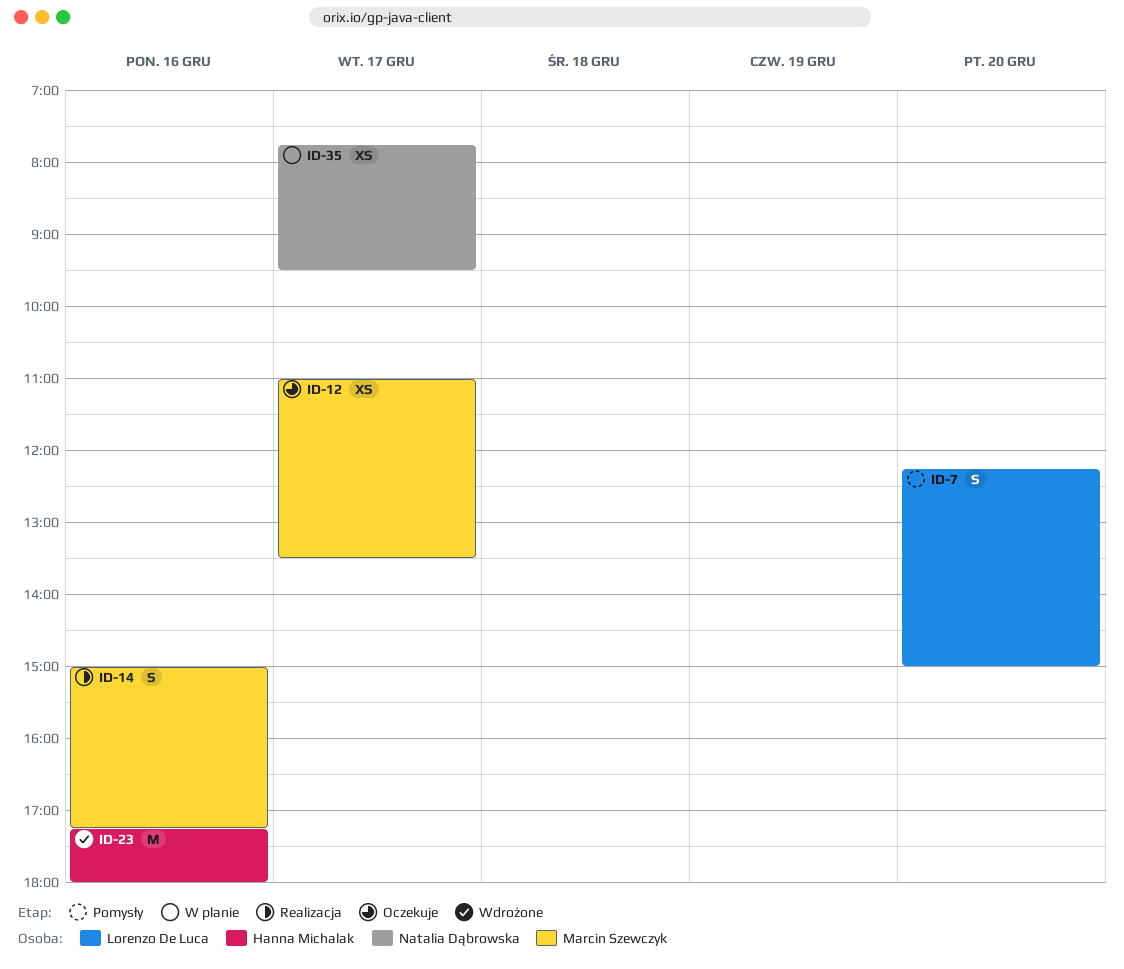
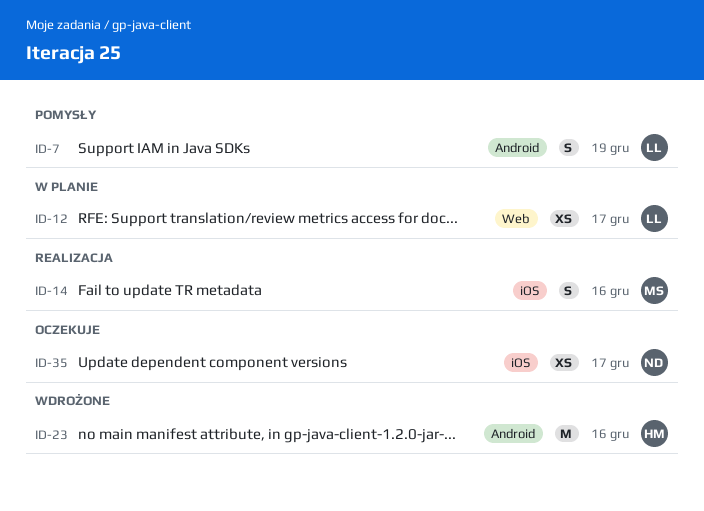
ID-7, day: Dec 20 -> Dec 19
ID-12, status: Oczekuje -> W planie
ID-12, owner: Marcin Szewczyk -> Lorenzo De Luca
ID-35, status: W planie -> Oczekuje

